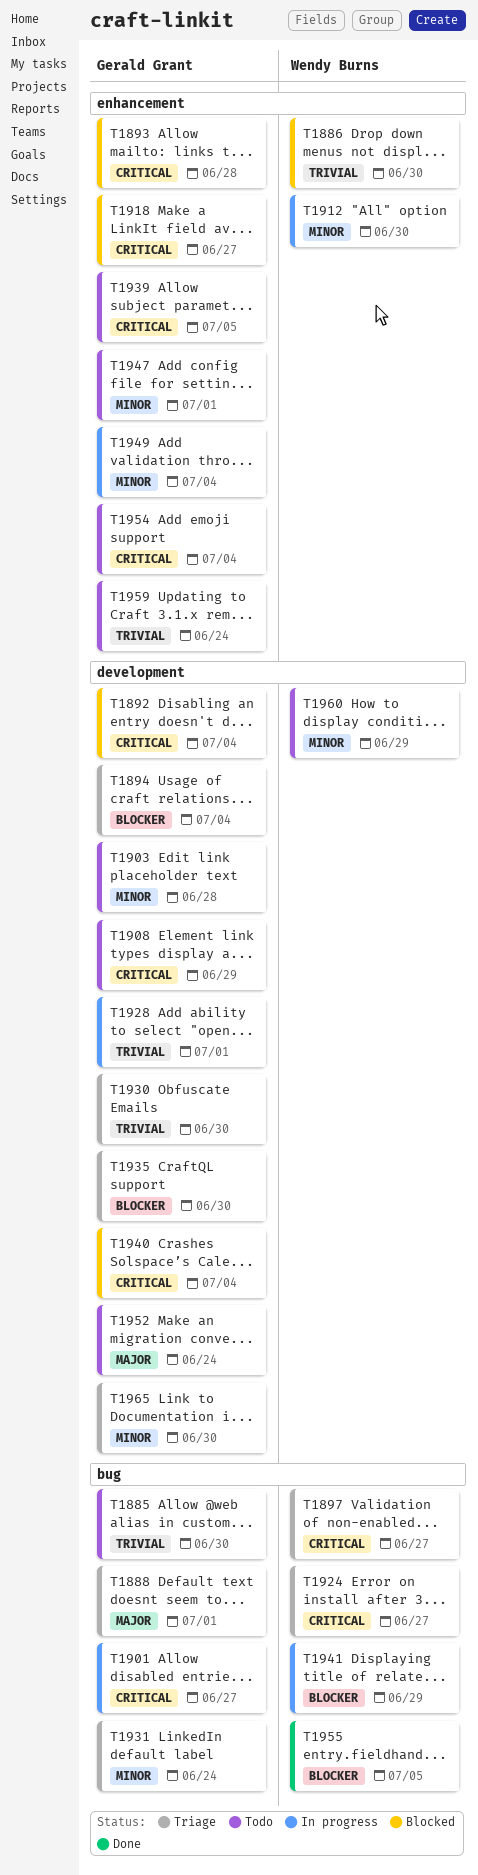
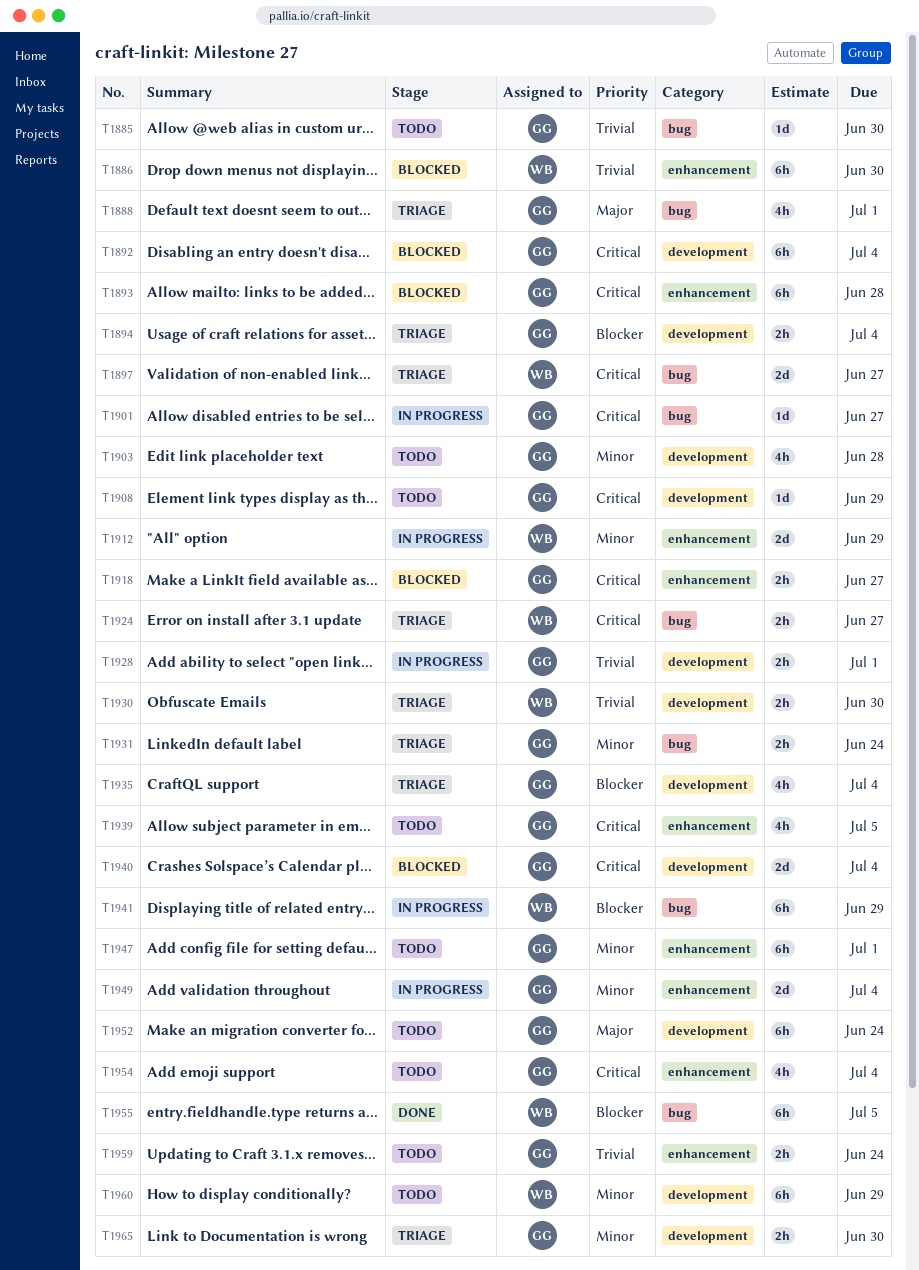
T1912, due: Jun 30 -> Jun 29
T1930, owner: Gerald Grant -> Wendy Burns
T1935, due: Jun 30 -> Jul 4

